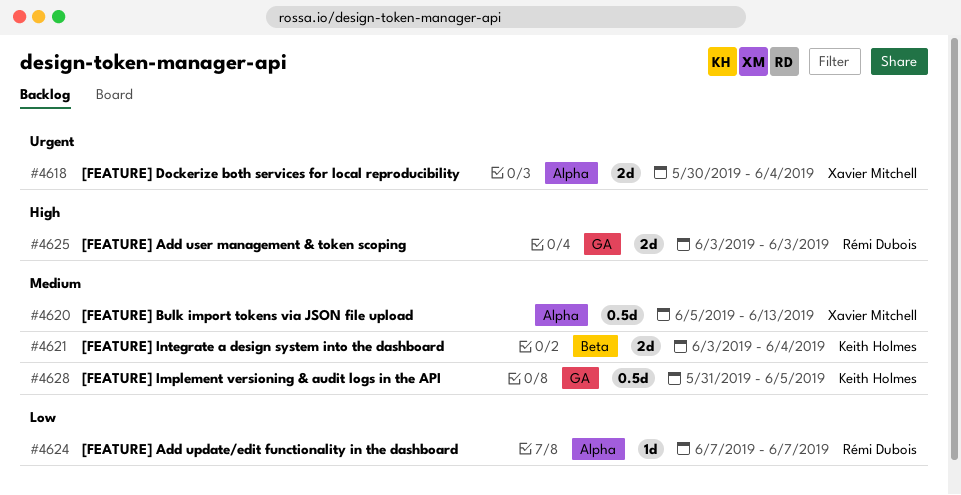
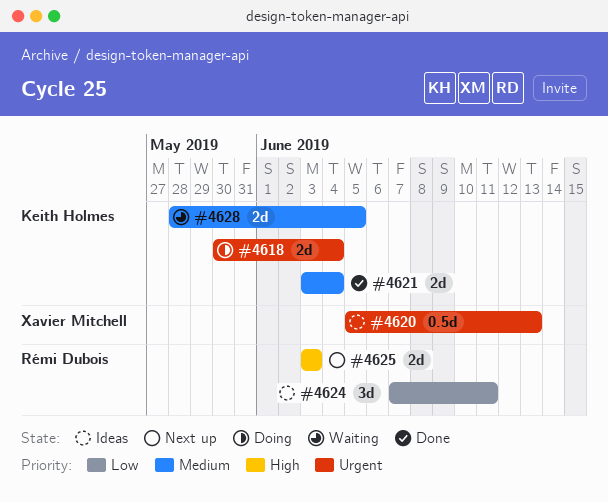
#4618, owner: Xavier Mitchell -> Keith Holmes
#4620, priority: Medium -> Urgent
#4624, estimate: 1d -> 3d
#4624, due: Jun 7 -> Jun 11
#4628, estimate: 0.5d -> 2d
#4628, start: May 31 -> May 28

